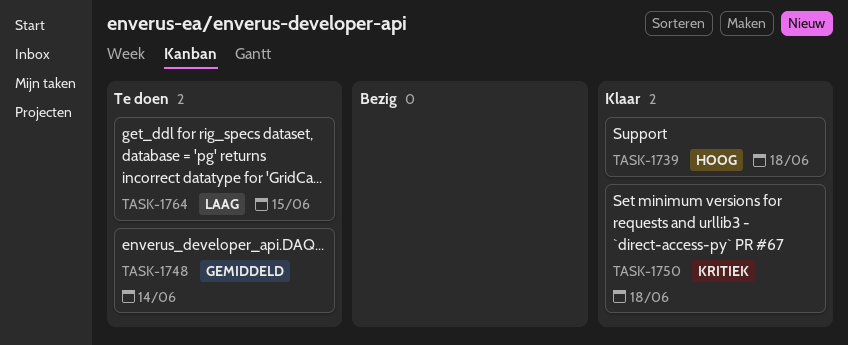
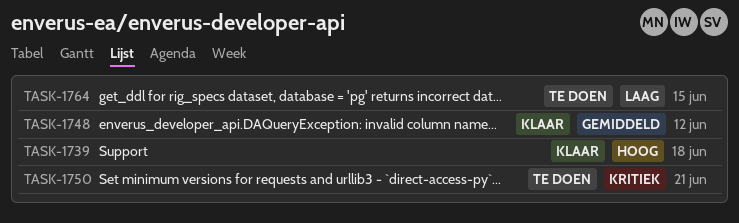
TASK-1748, status: Te doen -> Klaar
TASK-1748, due: Jun 14 -> Jun 12
TASK-1750, status: Klaar -> Te doen
TASK-1750, due: Jun 18 -> Jun 21

